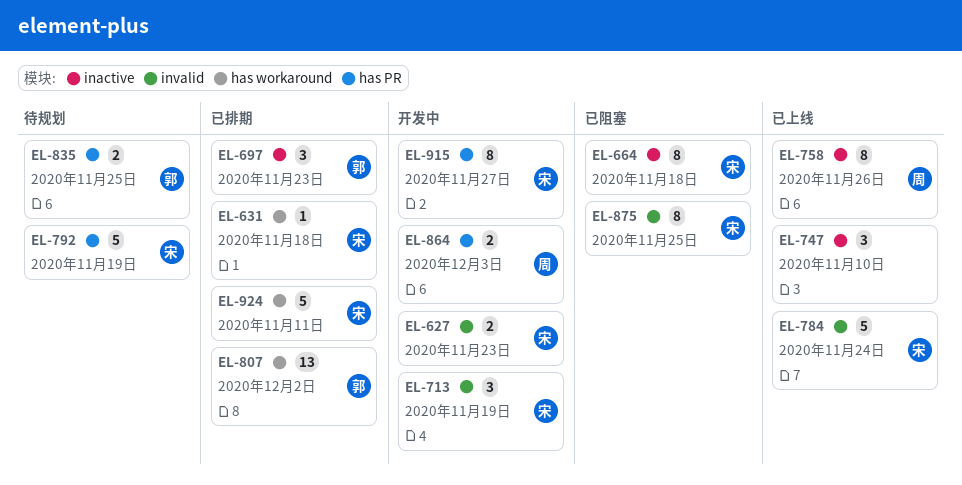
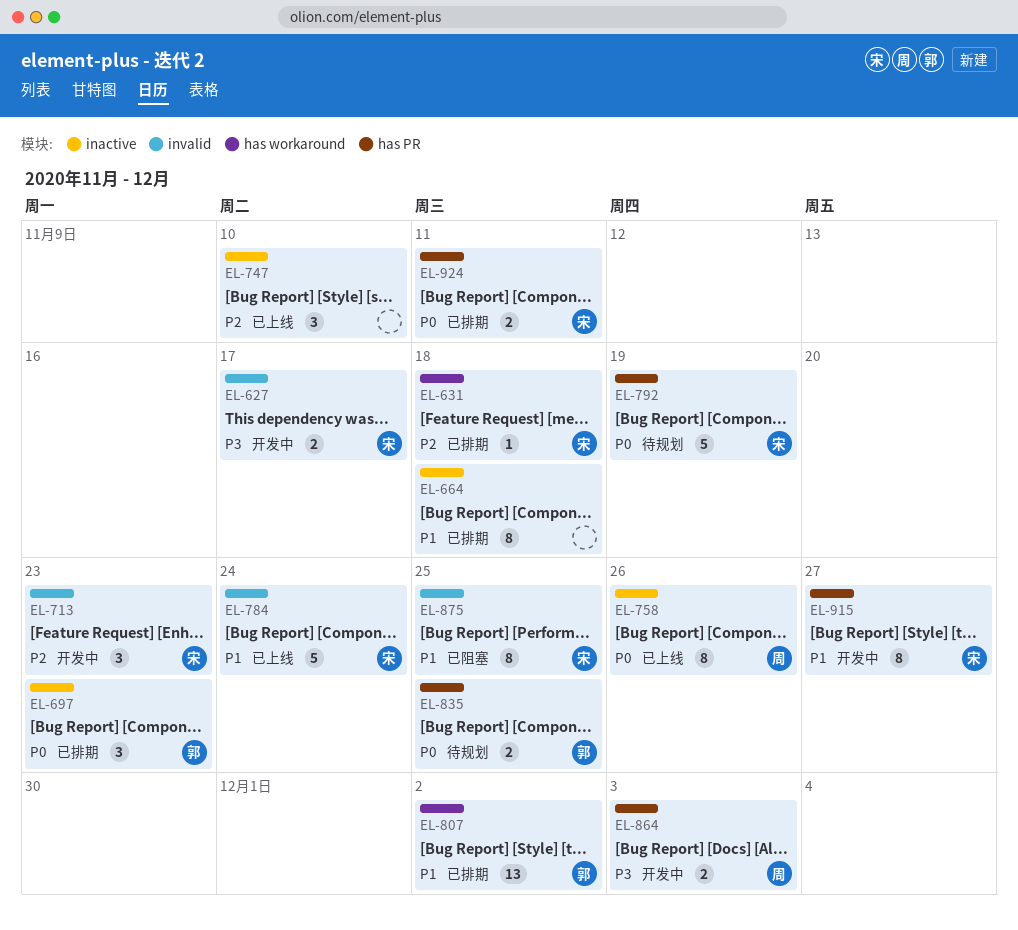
EL-627, due: Nov 23 -> Nov 17
EL-664, status: 已阻塞 -> 已排期
EL-664, owner: 宋 -> none
EL-713, due: Nov 19 -> Nov 23
EL-924, label: has workaround -> has PR
EL-924, estimate: 5 -> 2

